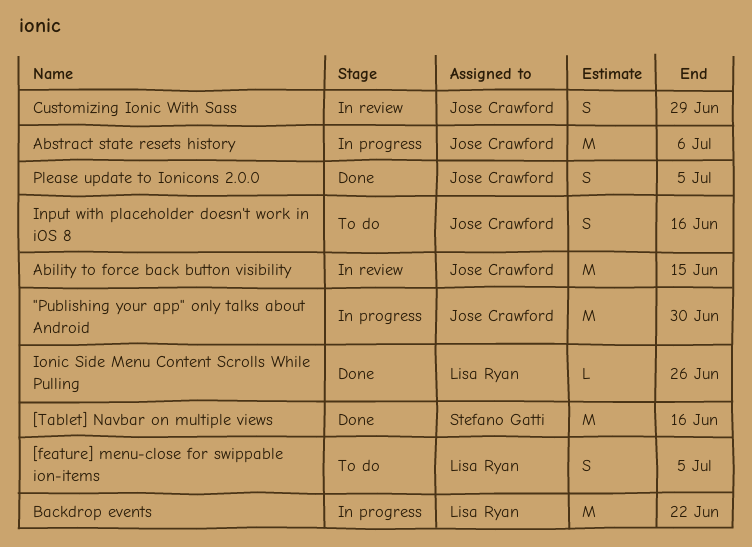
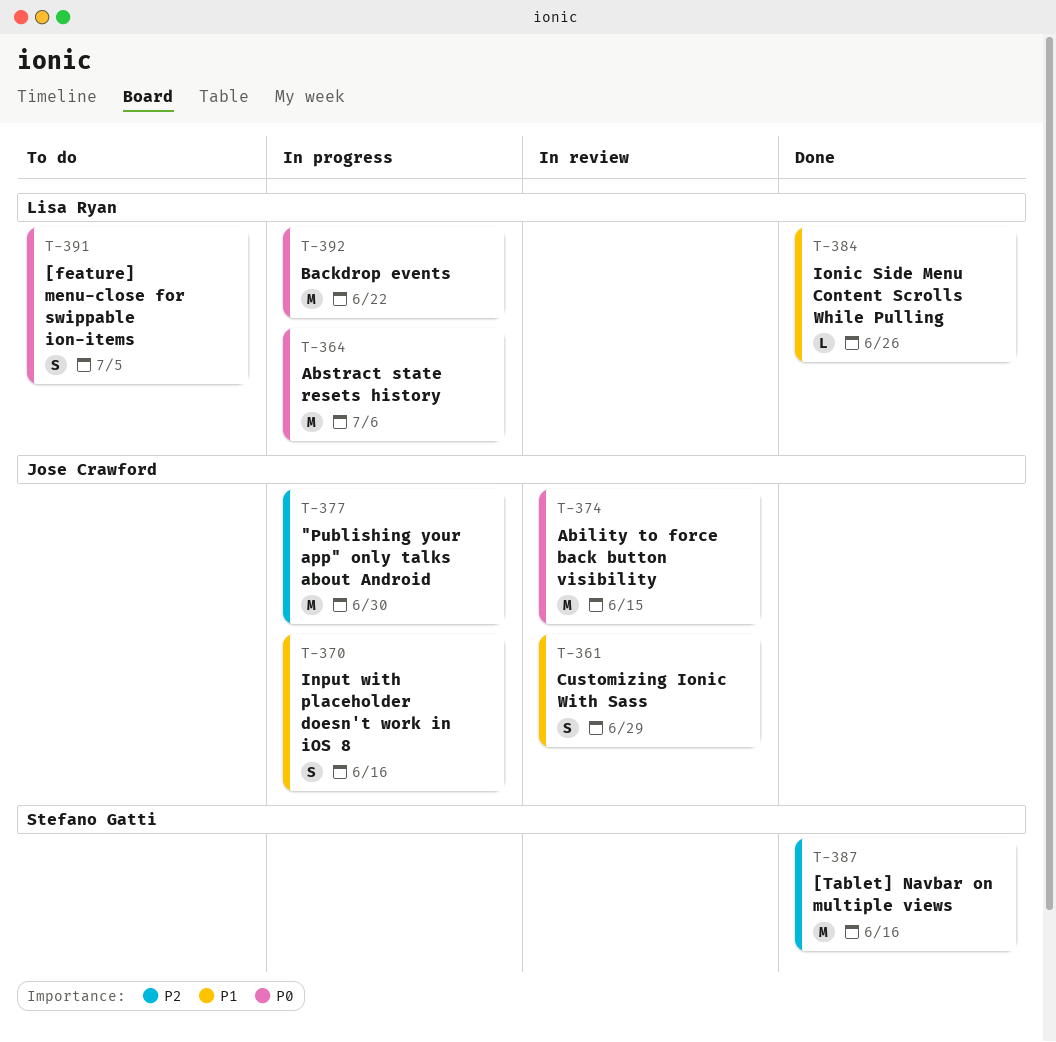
Abstract state resets history, owner: Jose Crawford -> Lisa Ryan
Input with placeholder doesn't work in iOS 8, status: To do -> In progress
Please update to Ionicons 2.0.0: present -> none

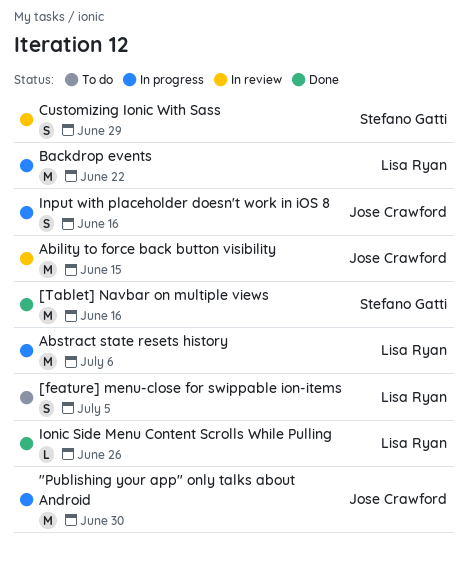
Customizing Ionic With Sass, owner: Jose Crawford -> Stefano Gatti

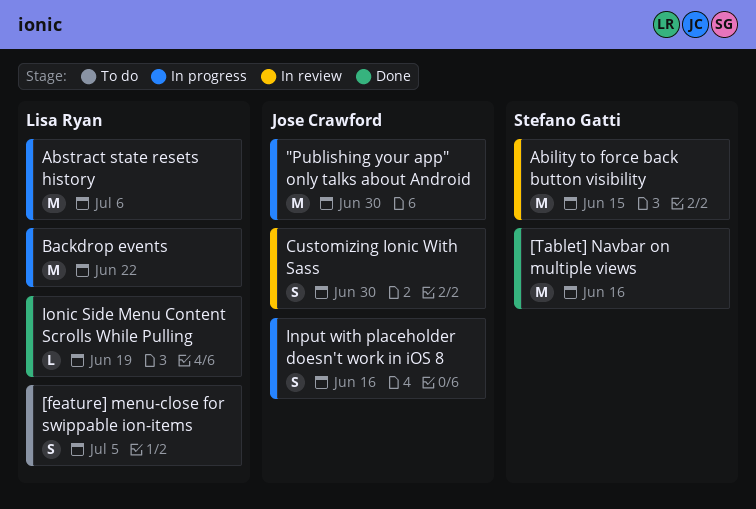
Ability to force back button visibility, owner: Jose Crawford -> Stefano Gatti
Customizing Ionic With Sass, owner: Stefano Gatti -> Jose Crawford
Customizing Ionic With Sass, due: Jun 29 -> Jun 30
Ionic Side Menu Content Scrolls While Pulling, due: Jun 26 -> Jun 19

